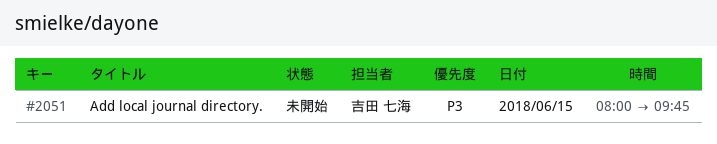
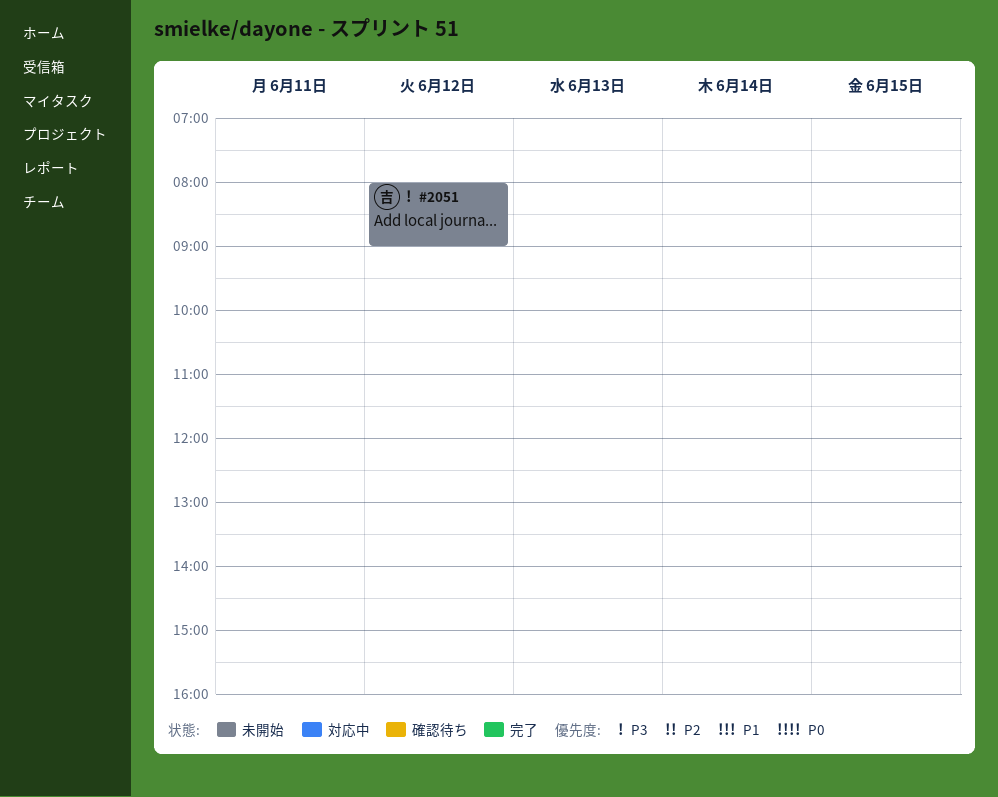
#2051, day: Jun 15 -> Jun 12
#2051, ends: 09:45 -> 09:00

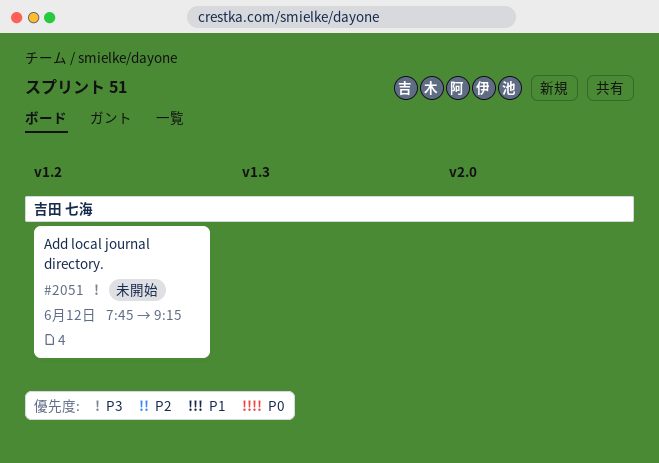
#2051, begins: 08:00 -> 07:45
#2051, ends: 09:00 -> 09:15

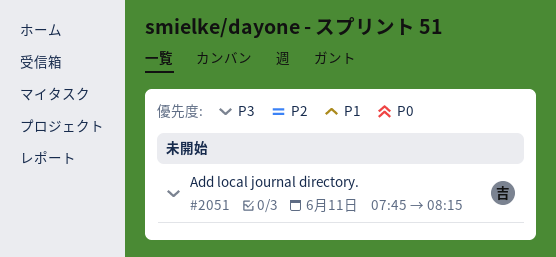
#2051, day: Jun 12 -> Jun 11
#2051, ends: 09:15 -> 08:15

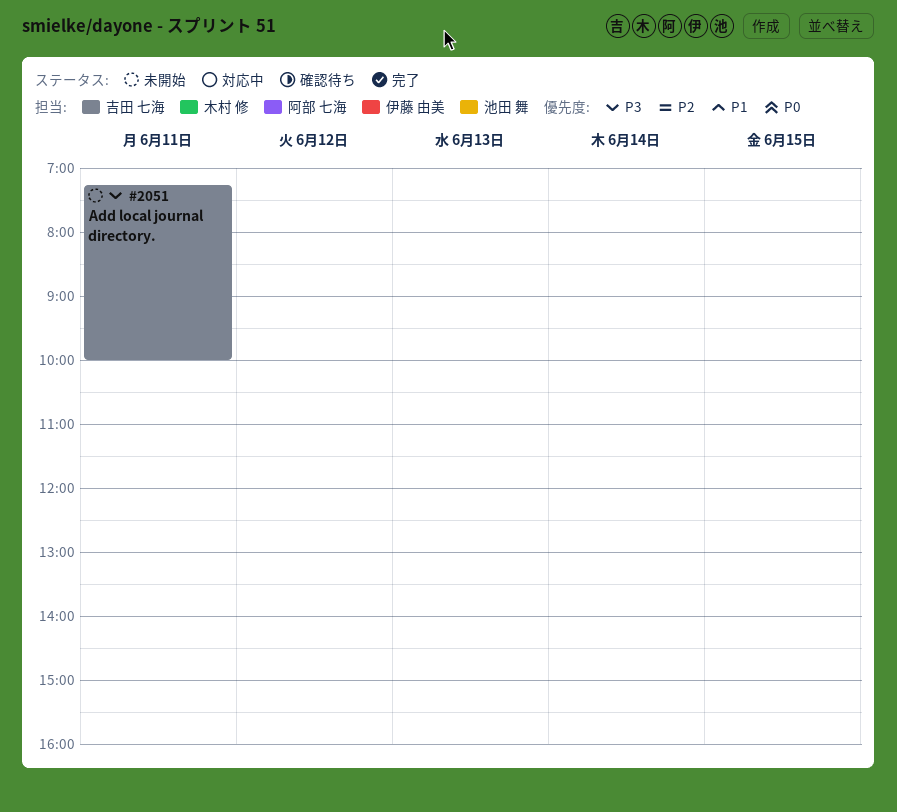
#2051, begins: 07:45 -> 07:15
#2051, ends: 08:15 -> 10:00

